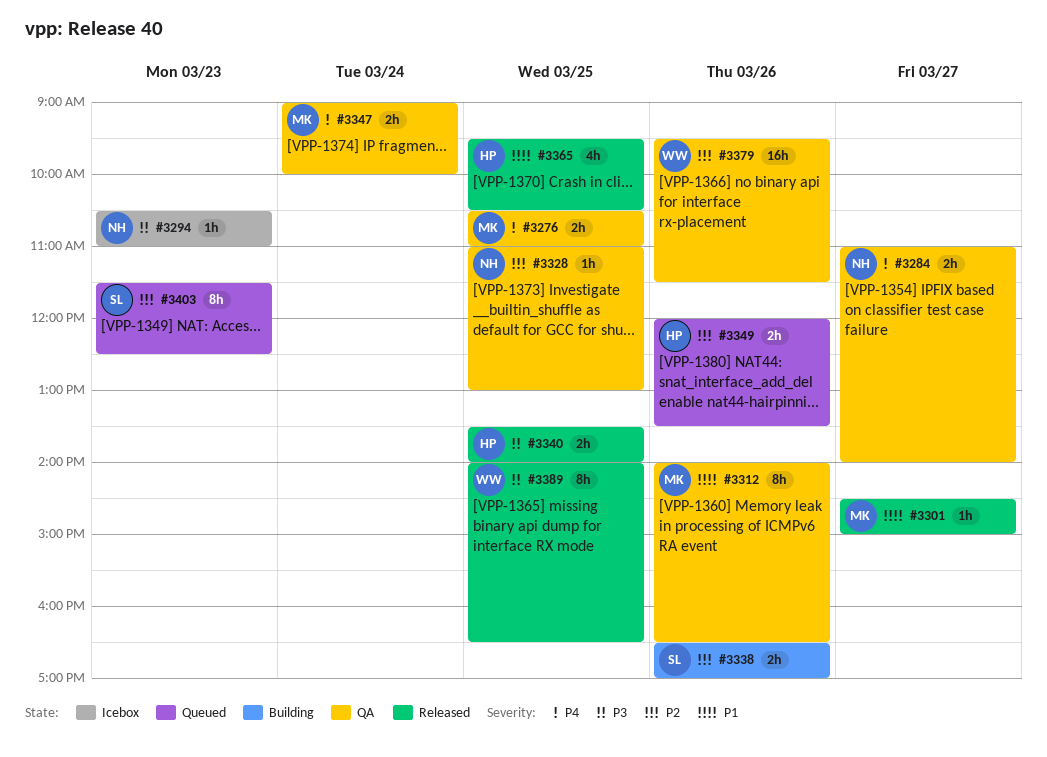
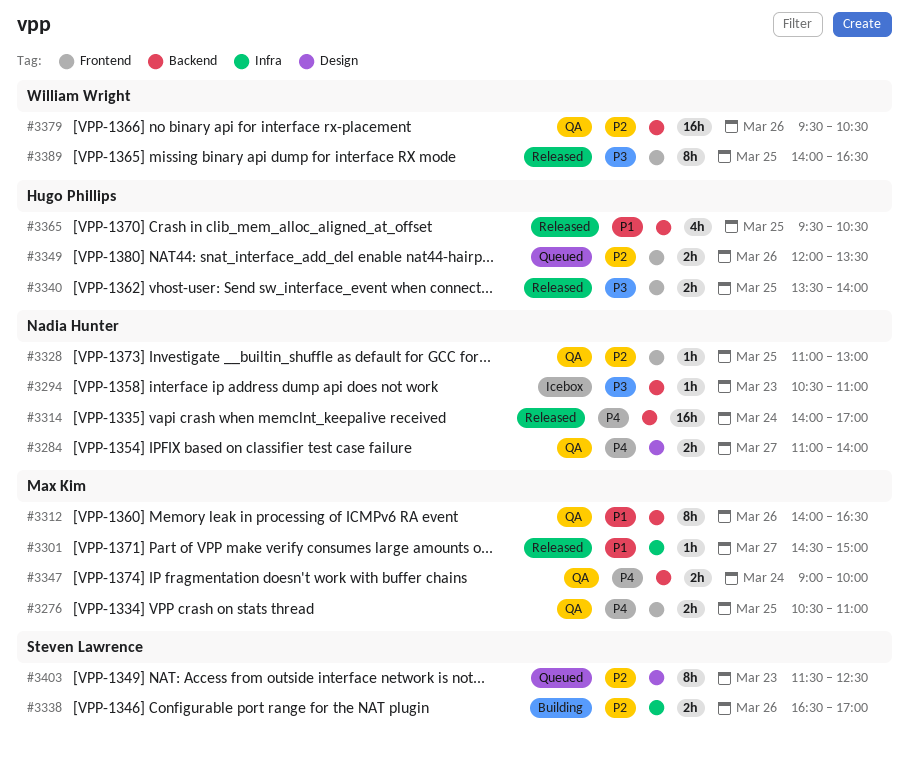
#3314: none -> present
#3379, ends: 11:30 -> 10:30

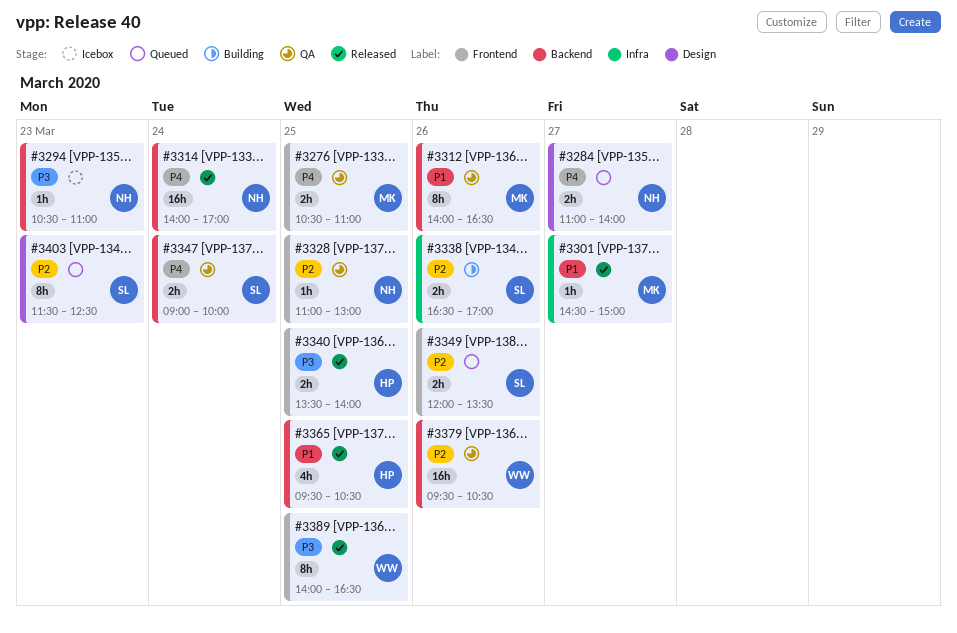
#3284, status: QA -> Queued
#3347, owner: Max Kim -> Steven Lawrence
#3349, owner: Hugo Phillips -> Steven Lawrence

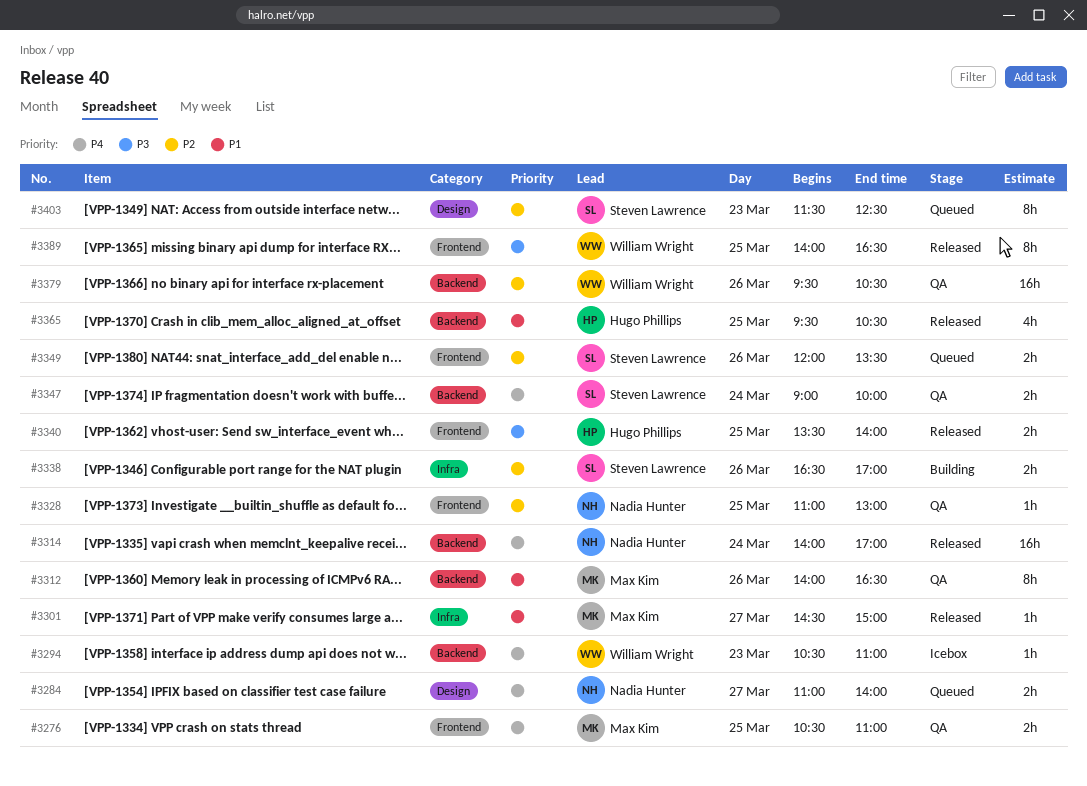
#3294, owner: Nadia Hunter -> William Wright
#3294, priority: P3 -> P4

